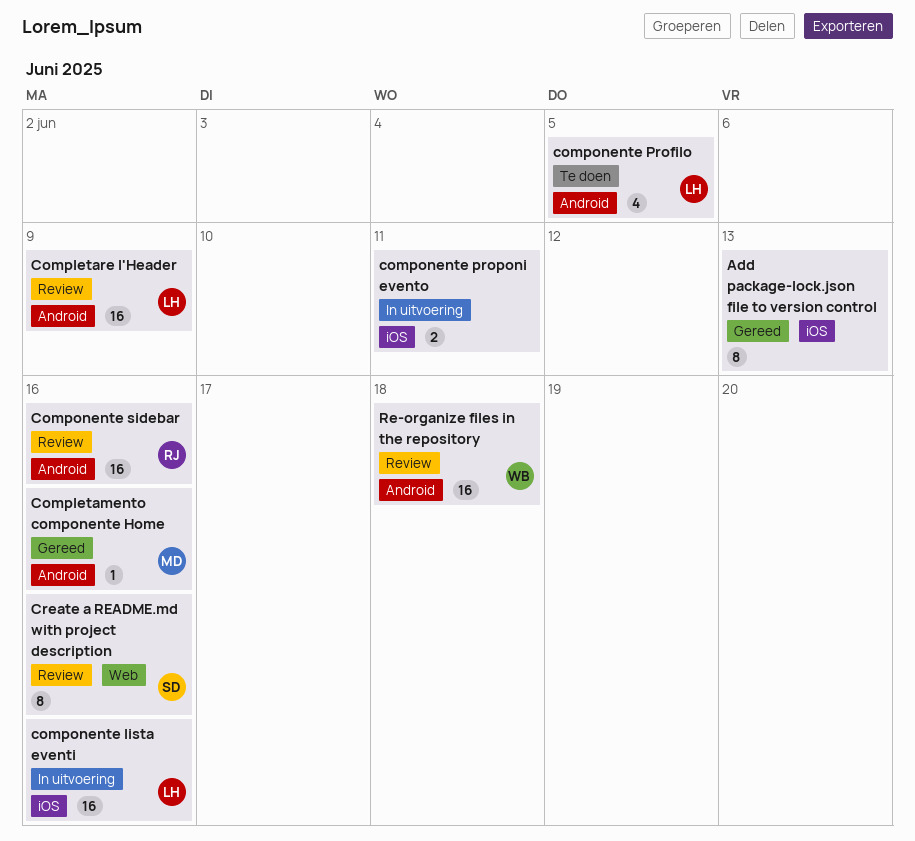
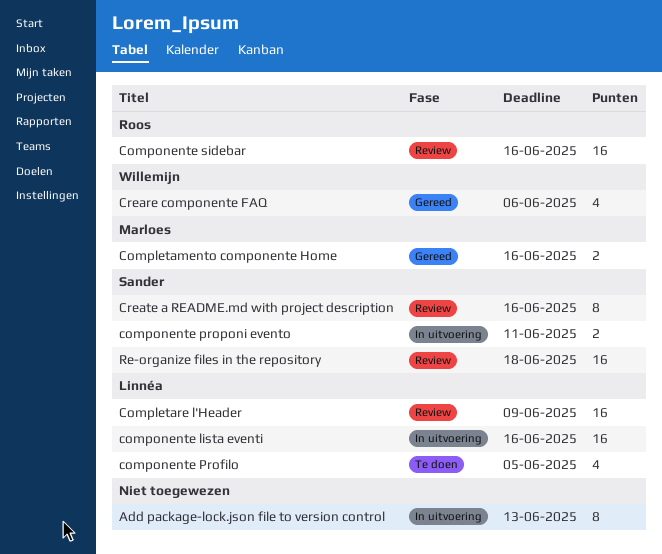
Add package-lock.json file to version control, status: Gereed -> In uitvoering
Completamento componente Home, estimate: 1 -> 2
componente proponi evento, owner: none -> Sander
Creare componente FAQ: none -> present
Re-organize files in the repository, owner: Willemijn -> Sander

